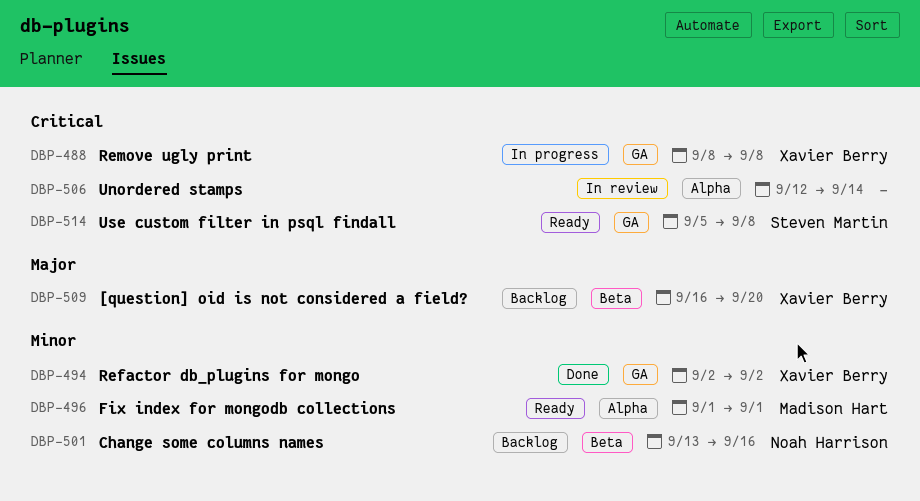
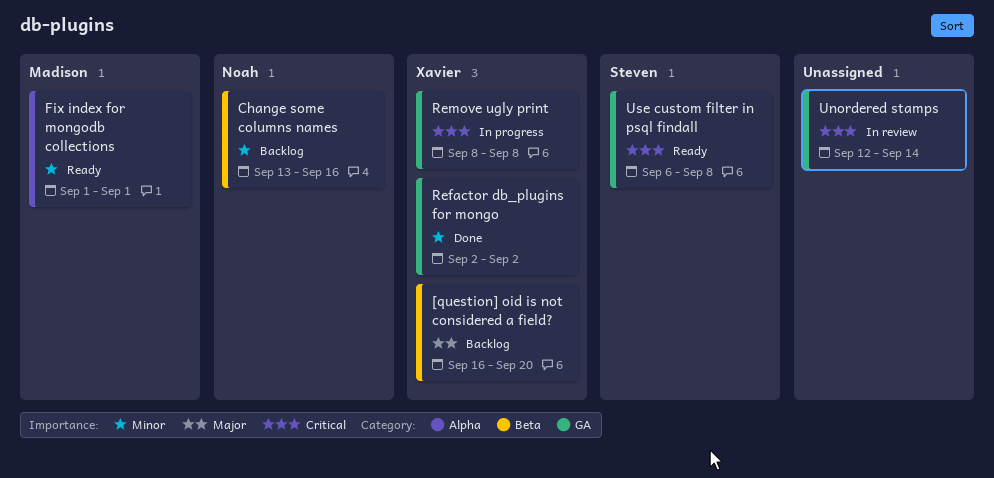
Unordered stamps, label: Alpha -> GA
Use custom filter in psql findall, start: Sep 5 -> Sep 6

